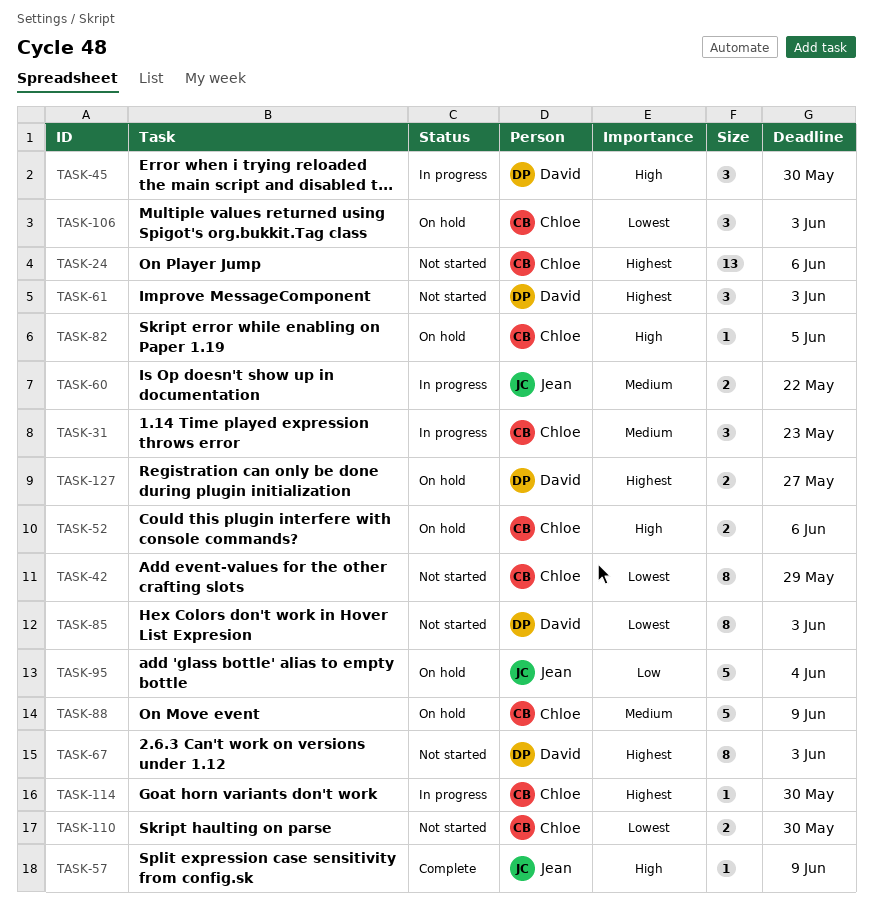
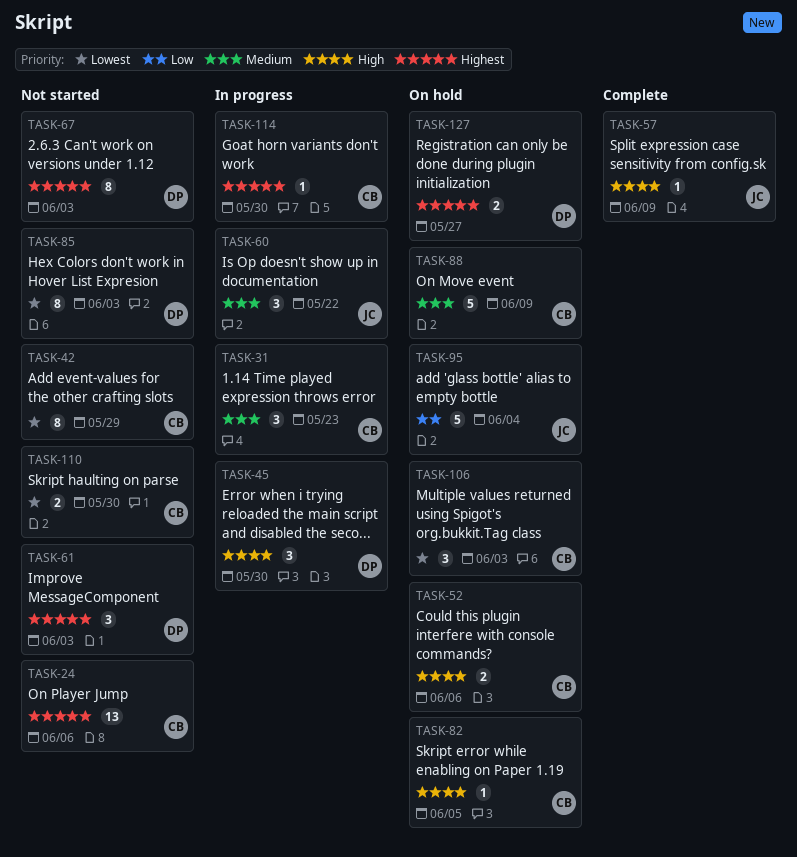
TASK-60, estimate: 2 -> 3

